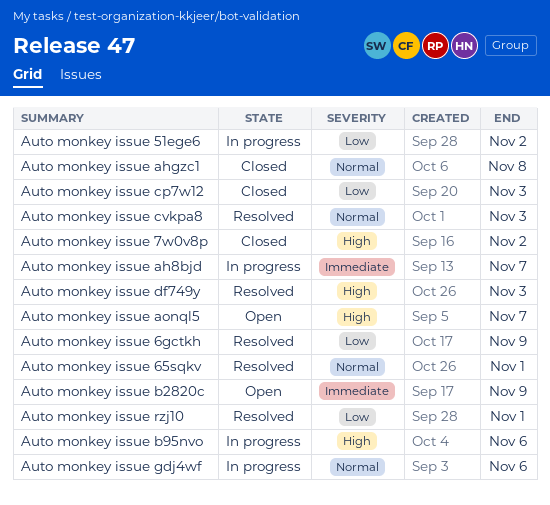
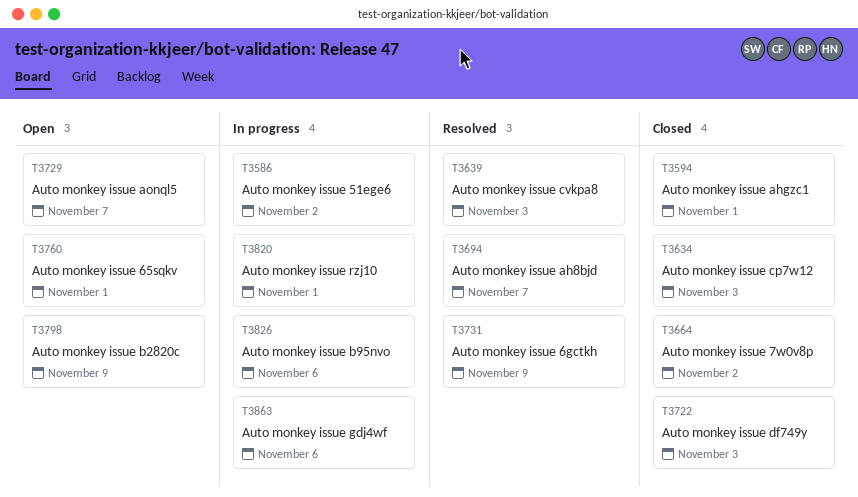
Auto monkey issue 65sqkv, status: Resolved -> Open
Auto monkey issue ah8bjd, status: In progress -> Resolved
Auto monkey issue ahgzc1, due: Nov 8 -> Nov 1
Auto monkey issue df749y, status: Resolved -> Closed
Auto monkey issue rzj10, status: Resolved -> In progress

